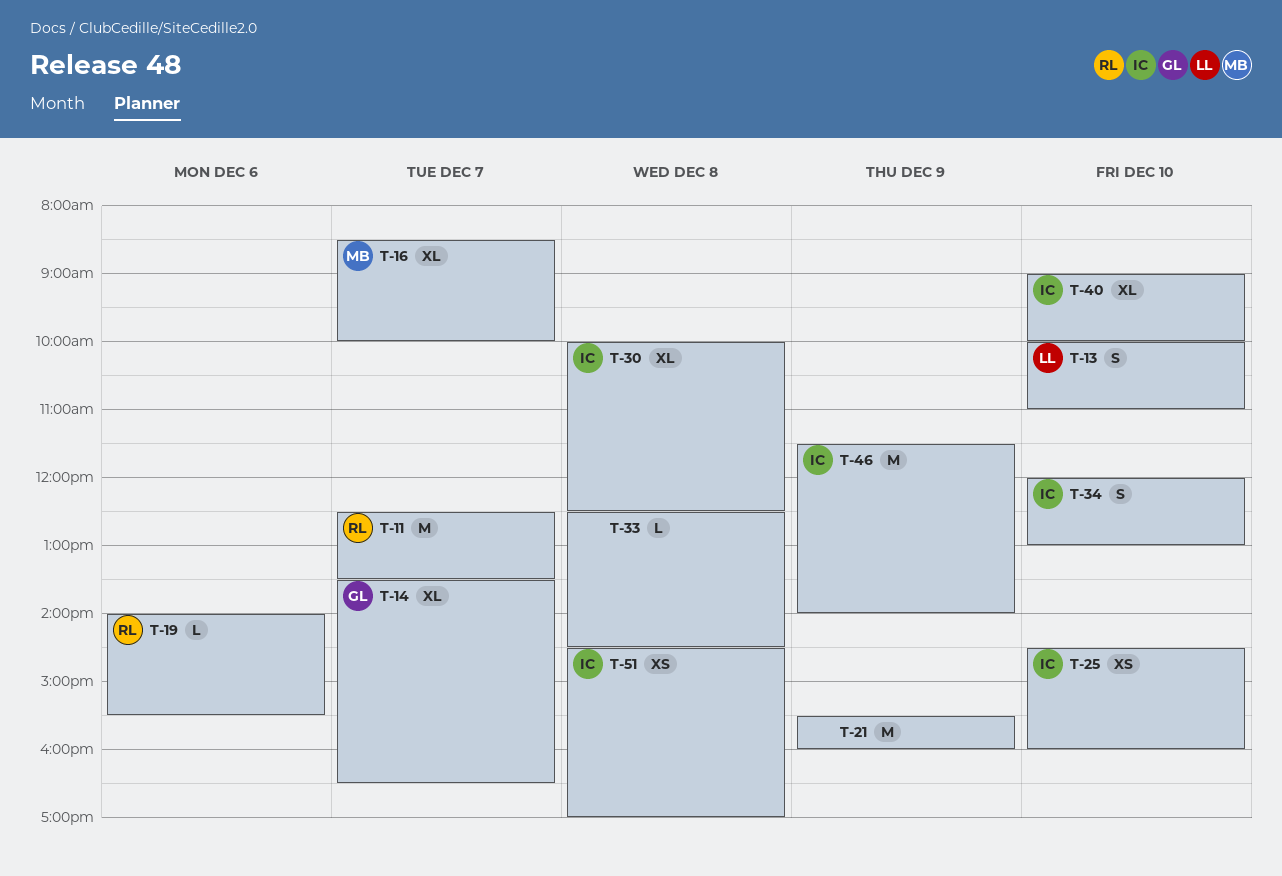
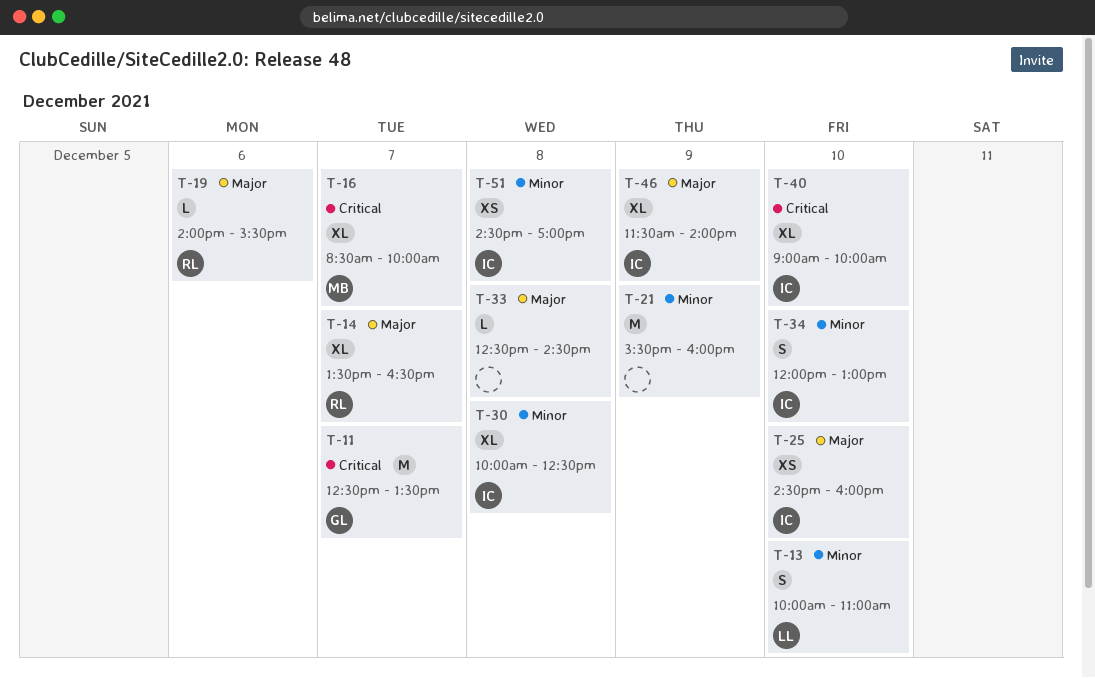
T-11, owner: RL -> GL
T-14, owner: GL -> RL
T-46, estimate: M -> XL

